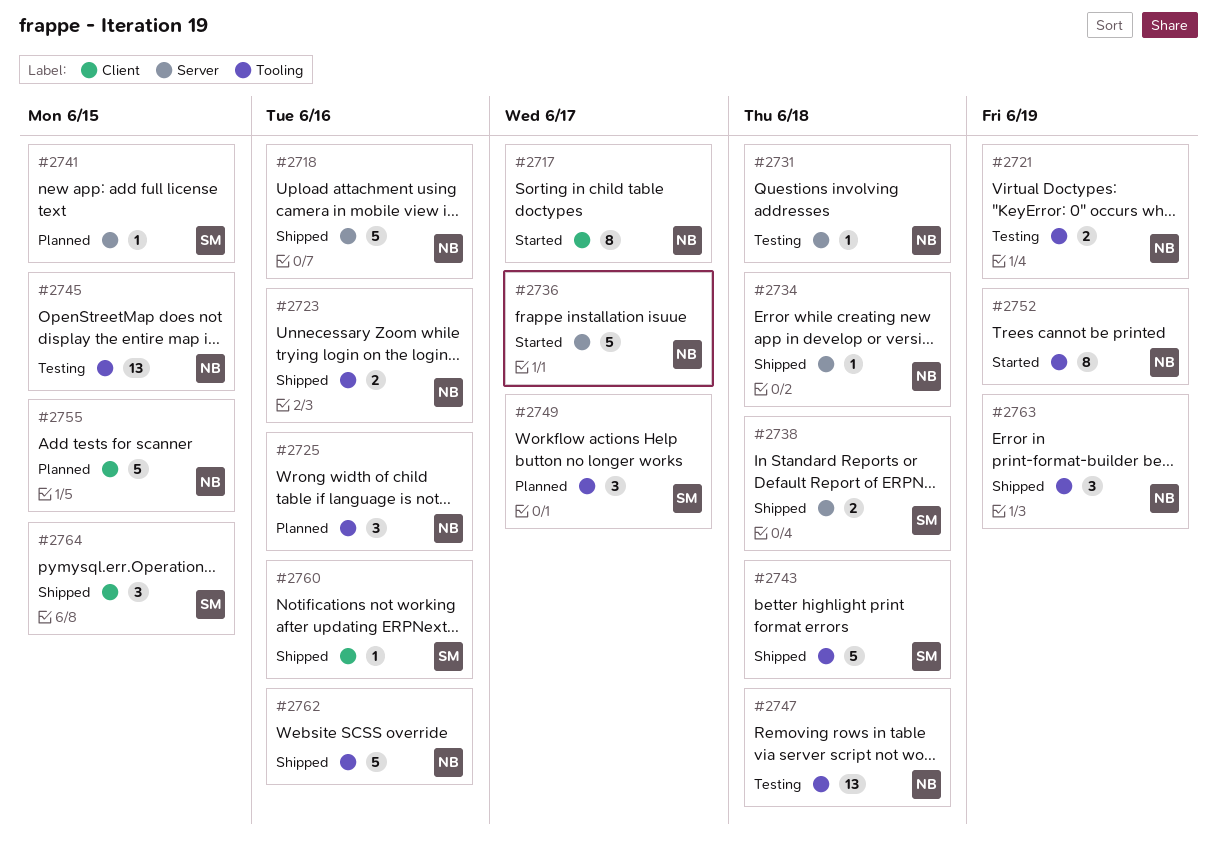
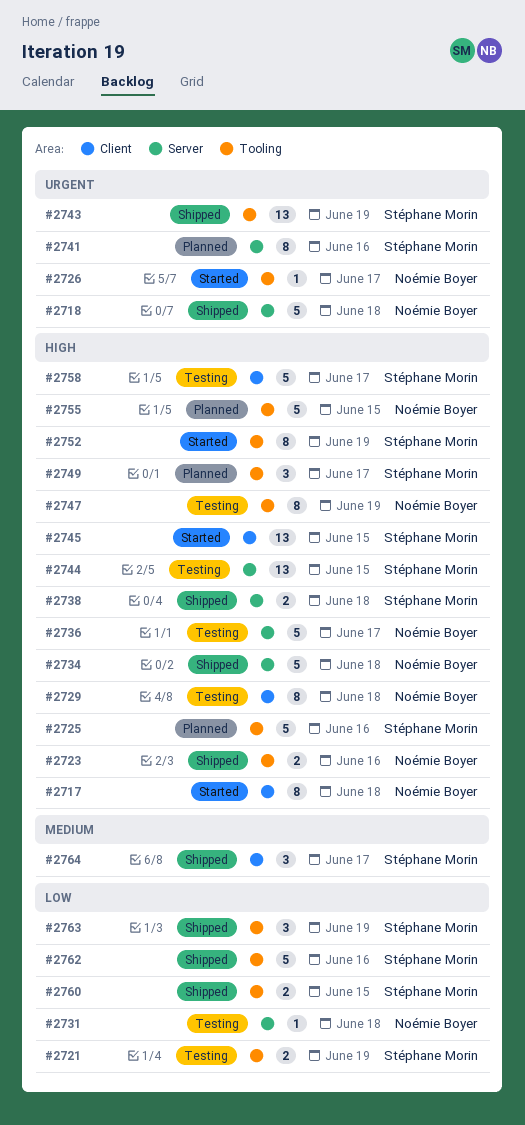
#2717, due: Jun 17 -> Jun 18
#2718, due: Jun 16 -> Jun 18
#2721, owner: Noémie Boyer -> Stéphane Morin
#2725, owner: Noémie Boyer -> Stéphane Morin
#2725, estimate: 3 -> 5
#2726: none -> present
#2729: none -> present
#2734, estimate: 1 -> 5
#2736, status: Started -> Testing
#2741, estimate: 1 -> 8
#2741, due: Jun 15 -> Jun 16
#2743, estimate: 5 -> 13
#2743, due: Jun 18 -> Jun 19
#2744: none -> present
#2745, status: Testing -> Started
#2745, owner: Noémie Boyer -> Stéphane Morin
#2745, label: Tooling -> Client
#2747, estimate: 13 -> 8
#2747, due: Jun 18 -> Jun 19
#2752, owner: Noémie Boyer -> Stéphane Morin
#2755, label: Client -> Tooling
#2758: none -> present
#2760, label: Client -> Tooling
#2760, estimate: 1 -> 2
#2760, due: Jun 16 -> Jun 15
#2762, owner: Noémie Boyer -> Stéphane Morin
#2763, owner: Noémie Boyer -> Stéphane Morin
#2764, due: Jun 15 -> Jun 17

